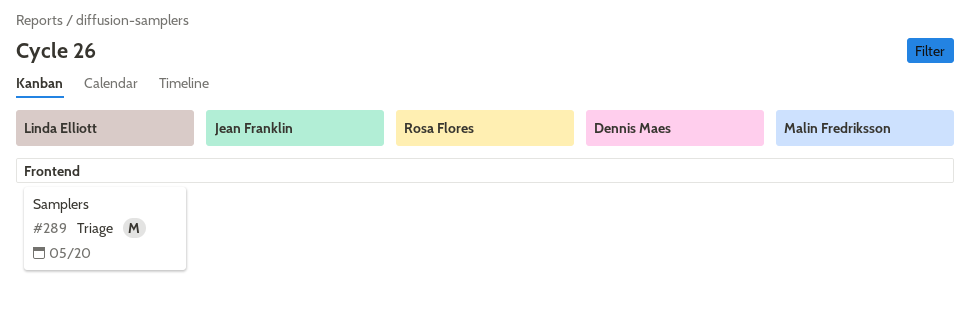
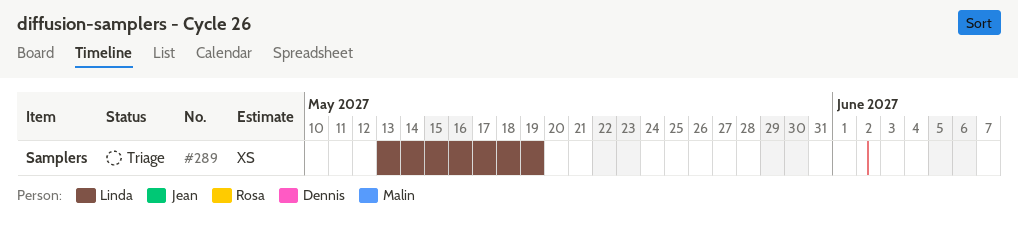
#289, estimate: M -> XS
#289, due: May 20 -> May 19

